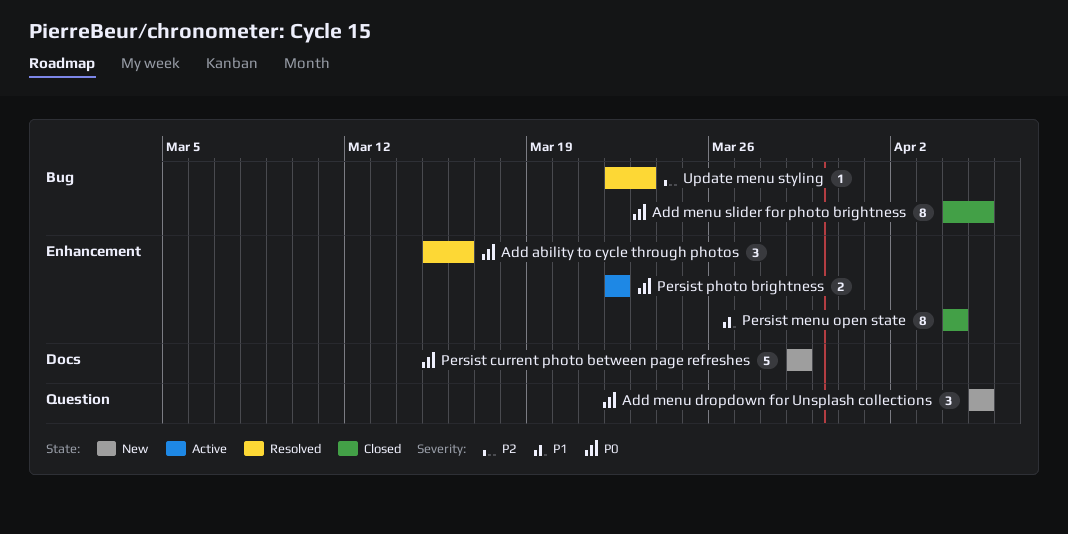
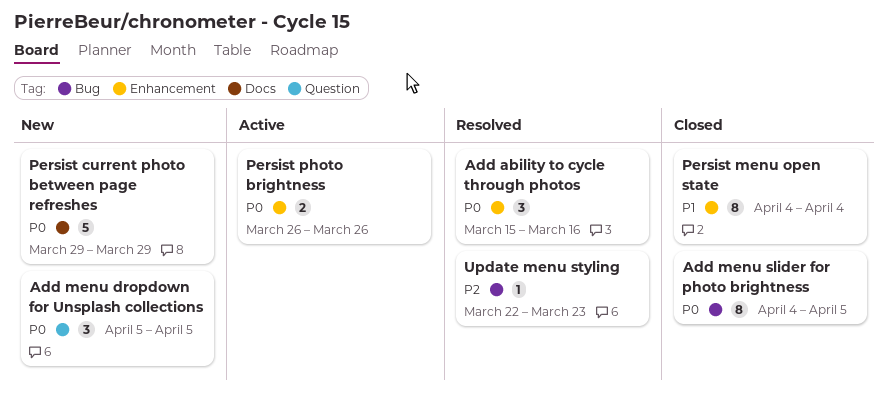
Persist photo brightness, start: Mar 22 -> Mar 26
Persist photo brightness, due: Mar 22 -> Mar 26

